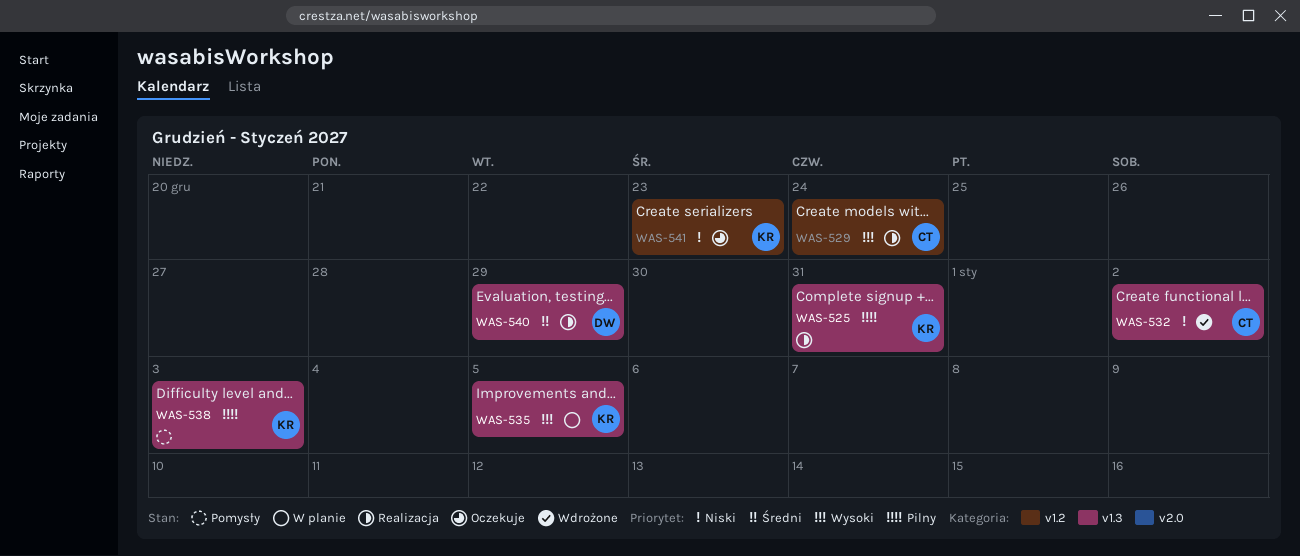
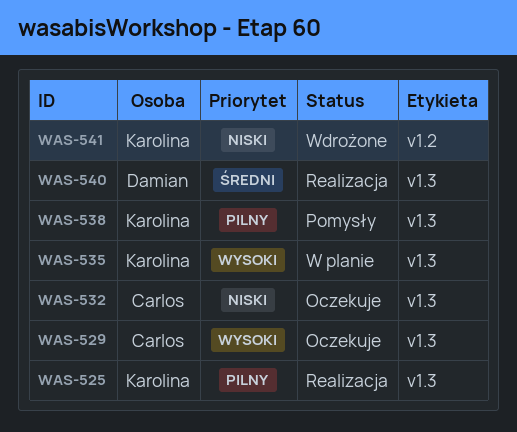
WAS-529, status: Realizacja -> Oczekuje
WAS-529, label: v1.2 -> v1.3
WAS-532, status: Wdrożone -> Oczekuje
WAS-541, status: Oczekuje -> Wdrożone

